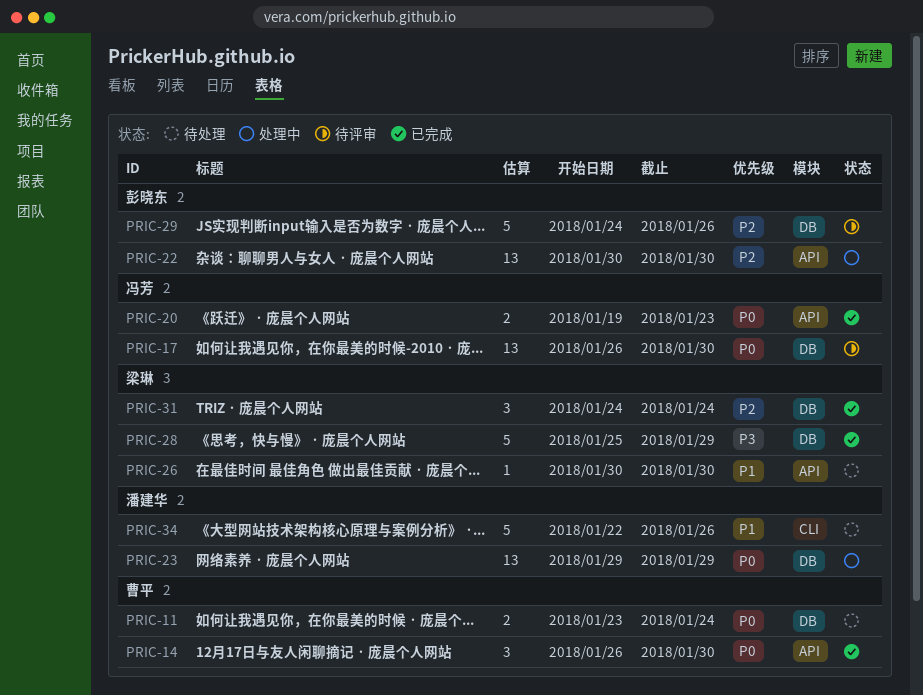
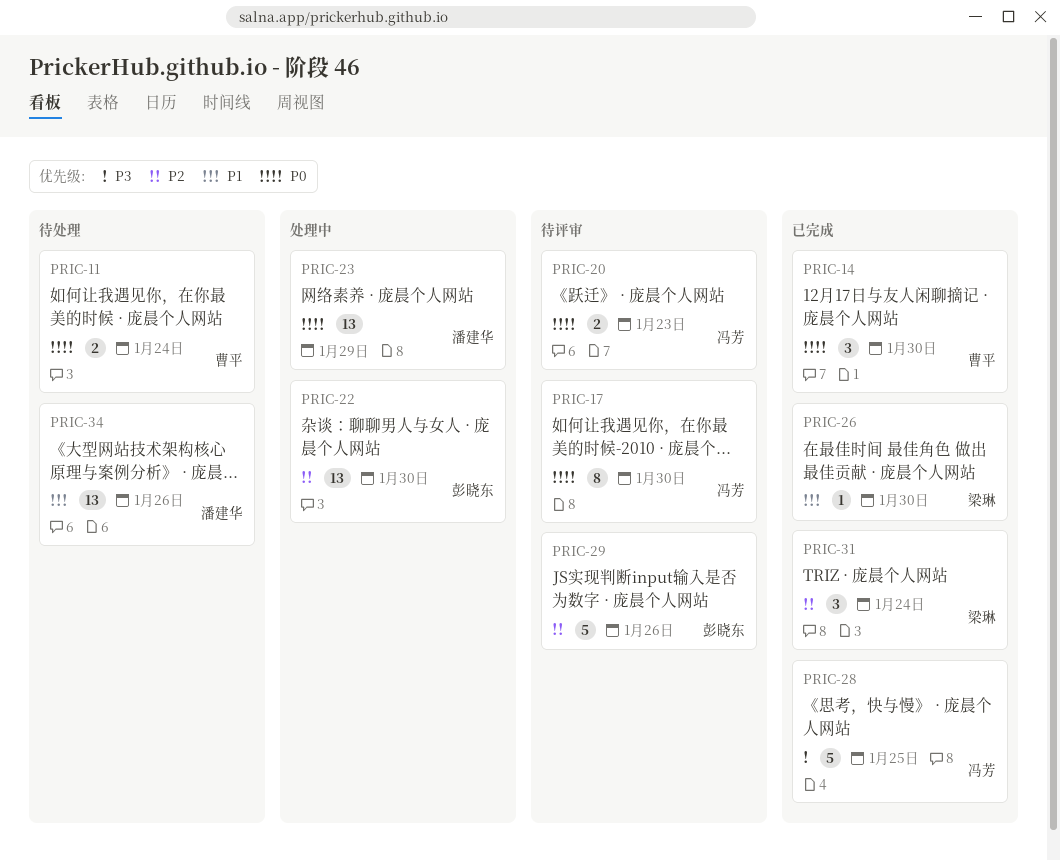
PRIC-17, estimate: 13 -> 8
PRIC-20, status: 已完成 -> 待评审
PRIC-26, status: 待处理 -> 已完成
PRIC-28, owner: 梁琳 -> 冯芳
PRIC-28, due: Jan 29 -> Jan 25
PRIC-34, estimate: 5 -> 13

